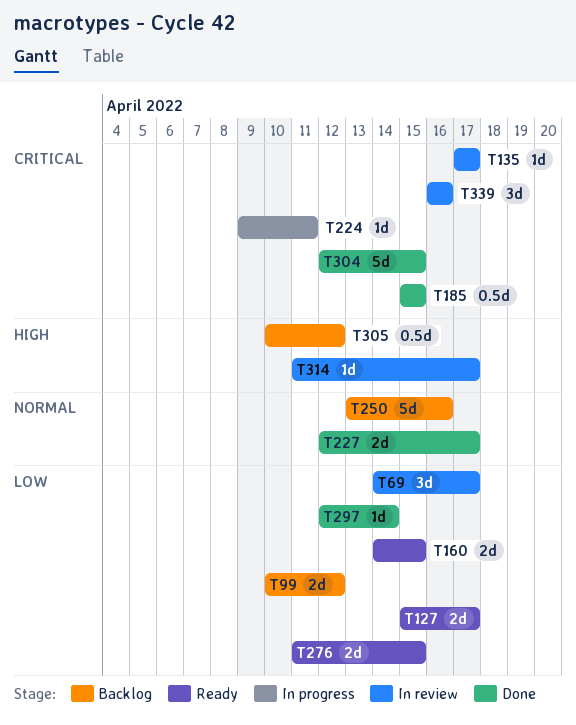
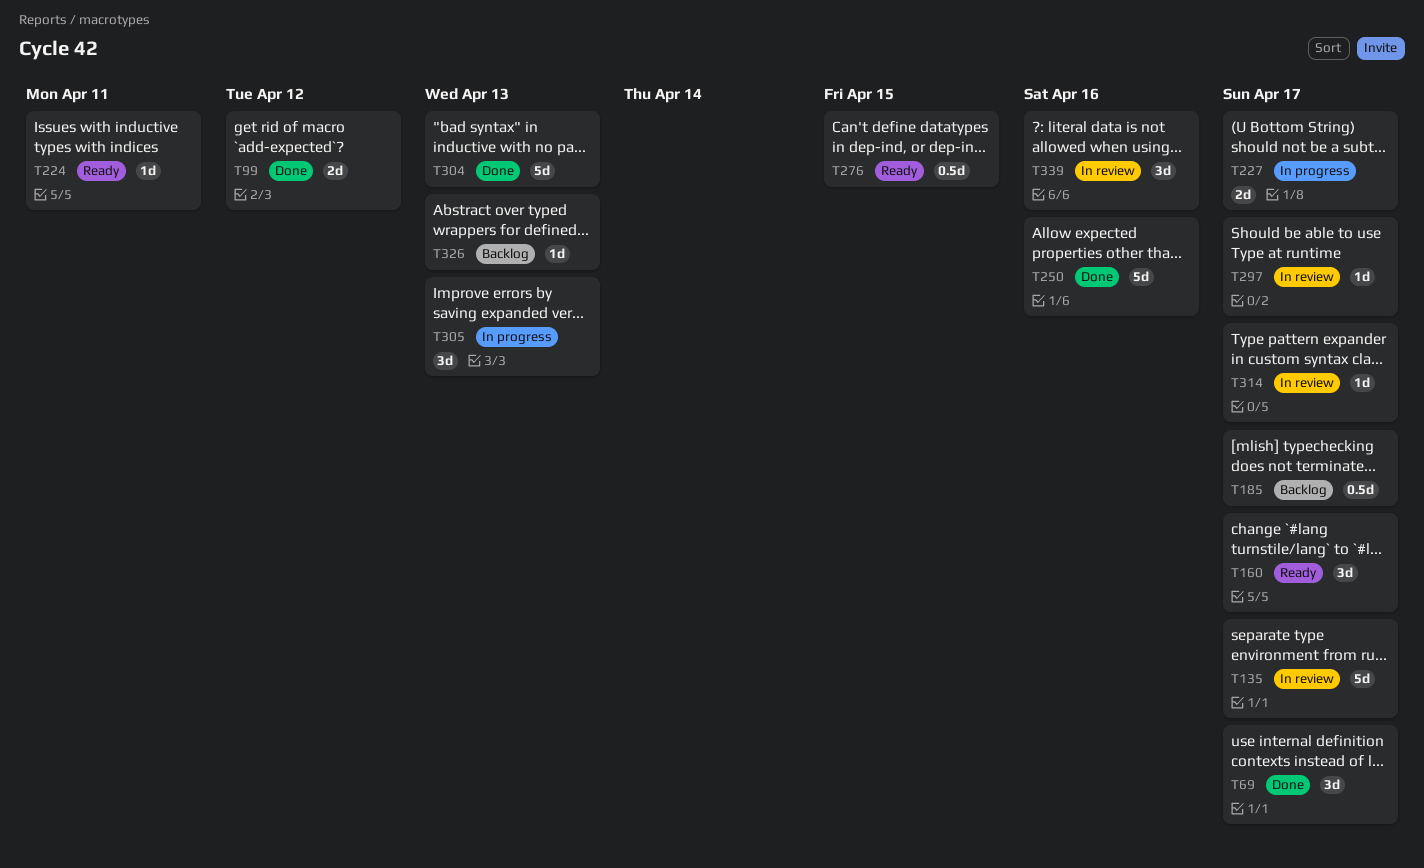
T69, status: In review -> Done
T99, status: Backlog -> Done
T127: present -> none
T135, estimate: 1d -> 5d
T160, estimate: 2d -> 3d
T160, due: Apr 15 -> Apr 17
T185, status: Done -> Backlog
T185, due: Apr 15 -> Apr 17
T224, status: In progress -> Ready
T227, status: Done -> In progress
T250, status: Backlog -> Done
T276, estimate: 2d -> 0.5d
T297, status: Done -> In review
T297, due: Apr 14 -> Apr 17
T304, due: Apr 15 -> Apr 13
T305, status: Backlog -> In progress
T305, estimate: 0.5d -> 3d
T305, due: Apr 12 -> Apr 13
T326: none -> present

